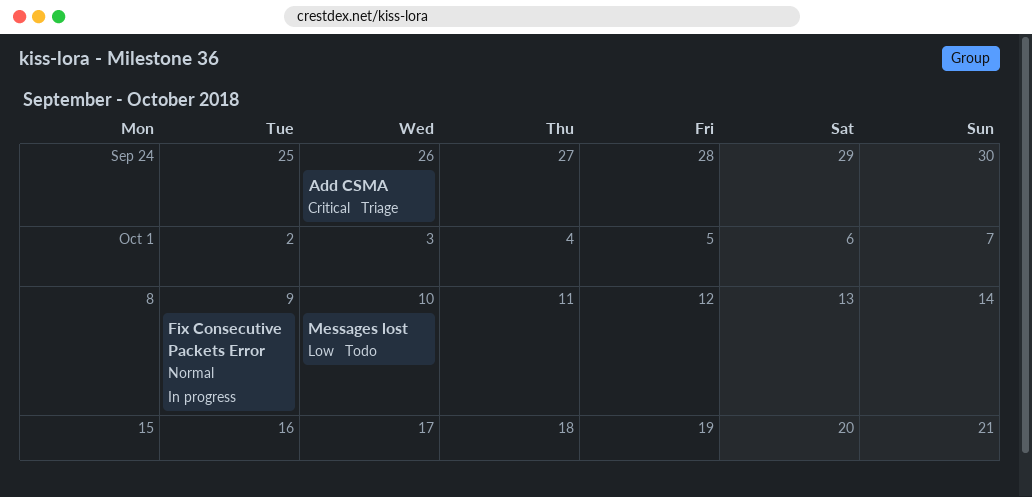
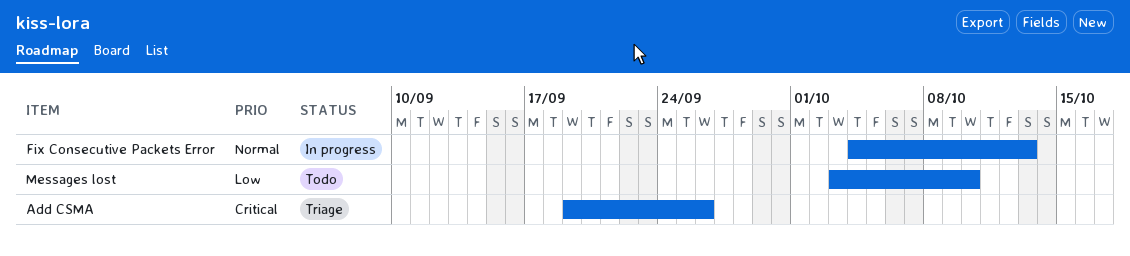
Fix Consecutive Packets Error, due: Oct 9 -> Oct 13

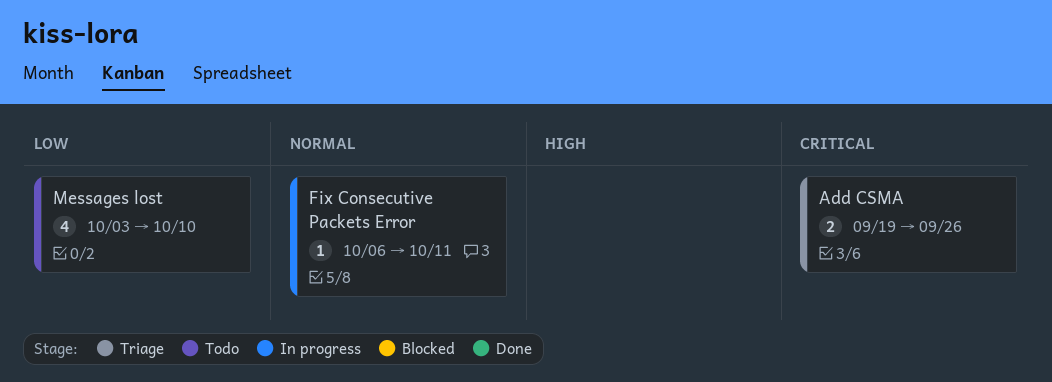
Fix Consecutive Packets Error, start: Oct 4 -> Oct 6
Fix Consecutive Packets Error, due: Oct 13 -> Oct 11

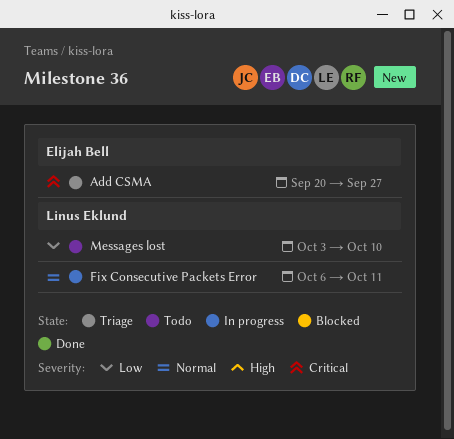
Add CSMA, start: Sep 19 -> Sep 20
Add CSMA, due: Sep 26 -> Sep 27

